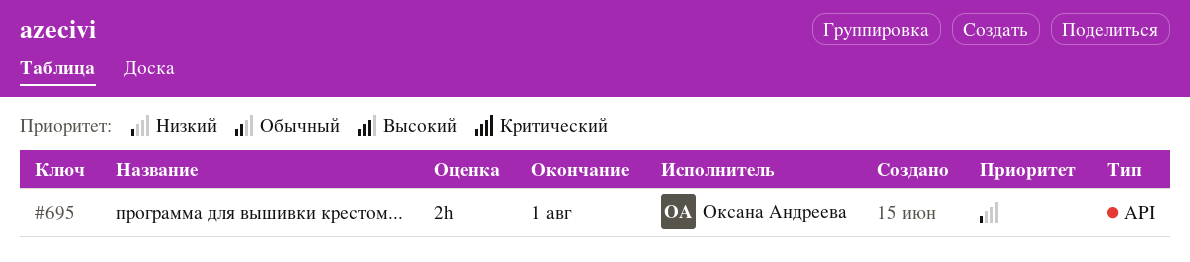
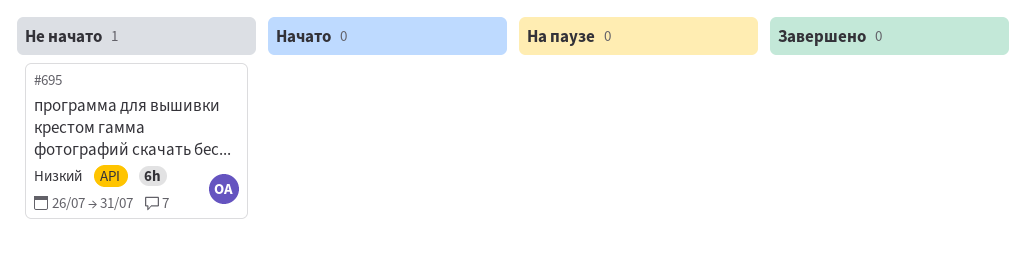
#695, estimate: 2h -> 6h
#695, due: Aug 1 -> Jul 31

